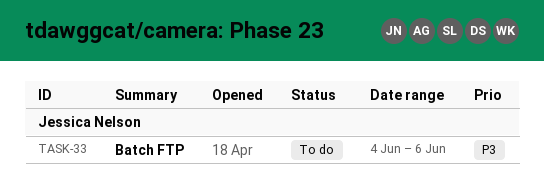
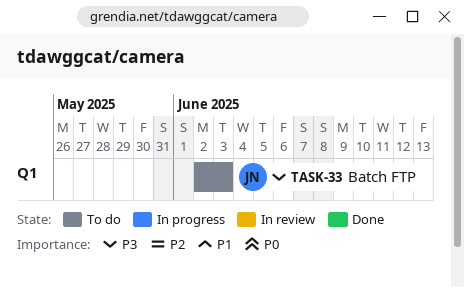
TASK-33, start: Jun 4 -> Jun 2
TASK-33, due: Jun 6 -> Jun 3

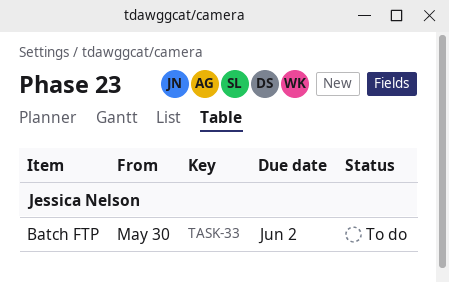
TASK-33, start: Jun 2 -> May 30
TASK-33, due: Jun 3 -> Jun 2

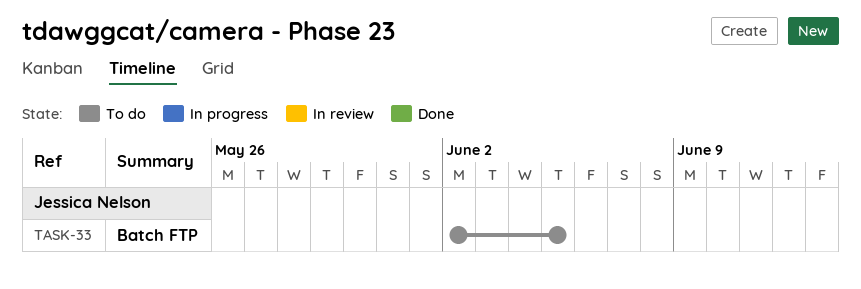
TASK-33, start: May 30 -> Jun 2
TASK-33, due: Jun 2 -> Jun 5

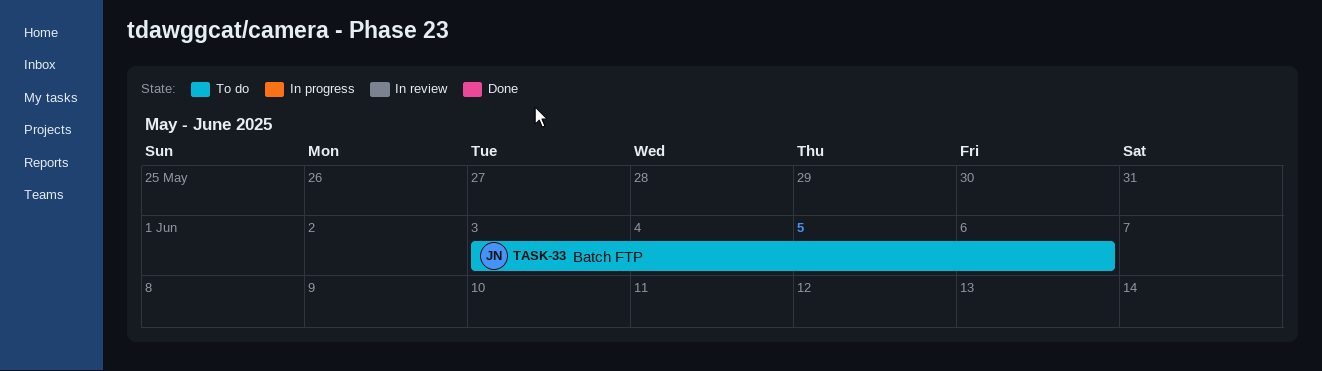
TASK-33, start: Jun 2 -> Jun 3
TASK-33, due: Jun 5 -> Jun 6

